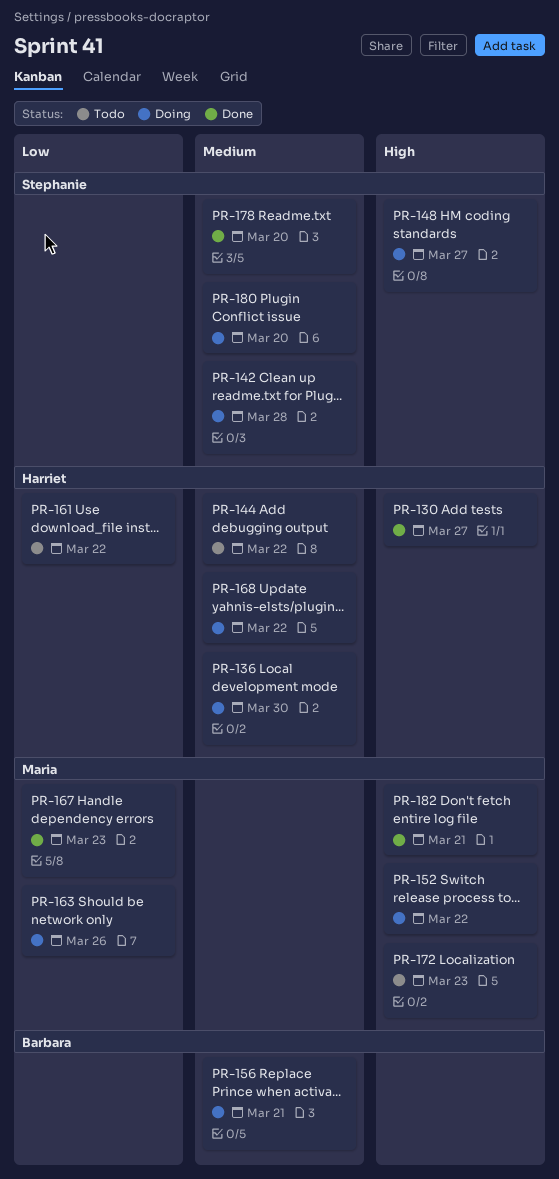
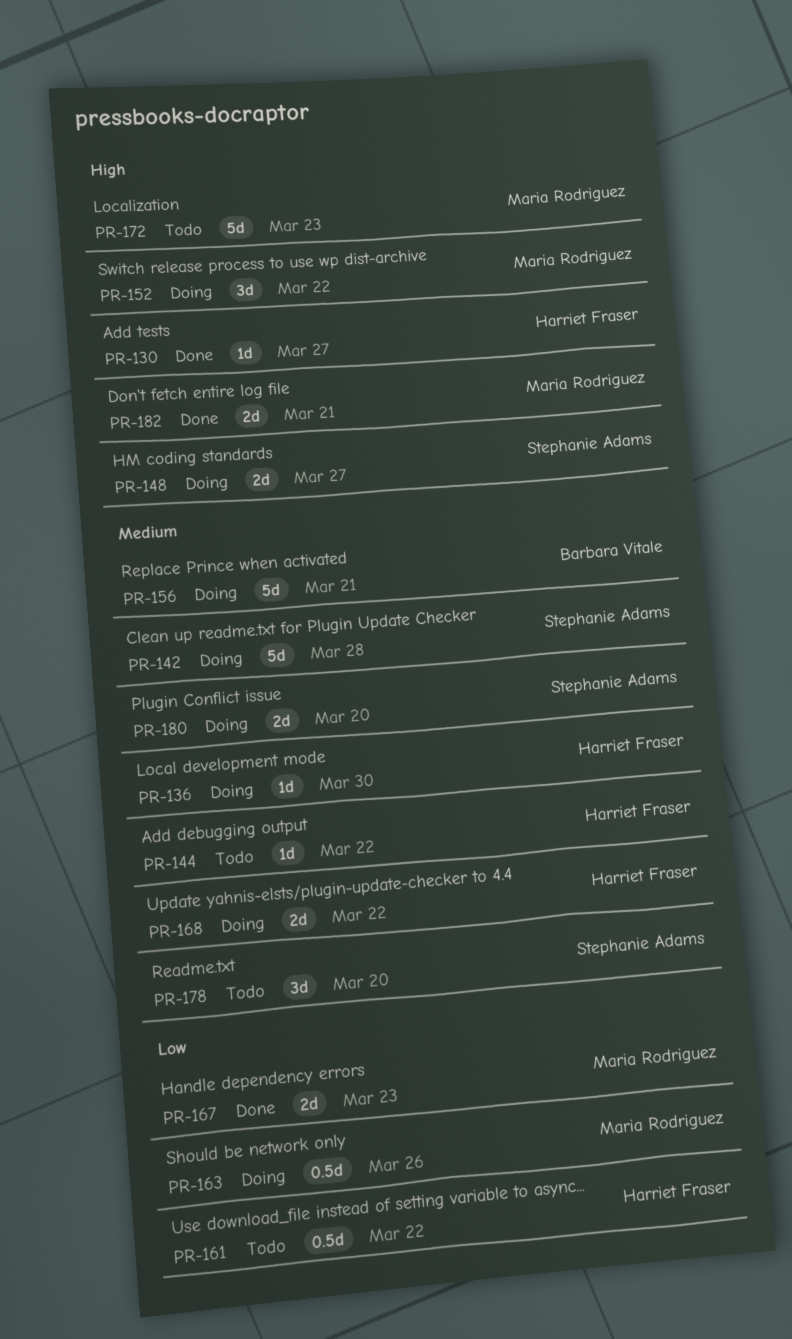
PR-178, status: Done -> Todo

